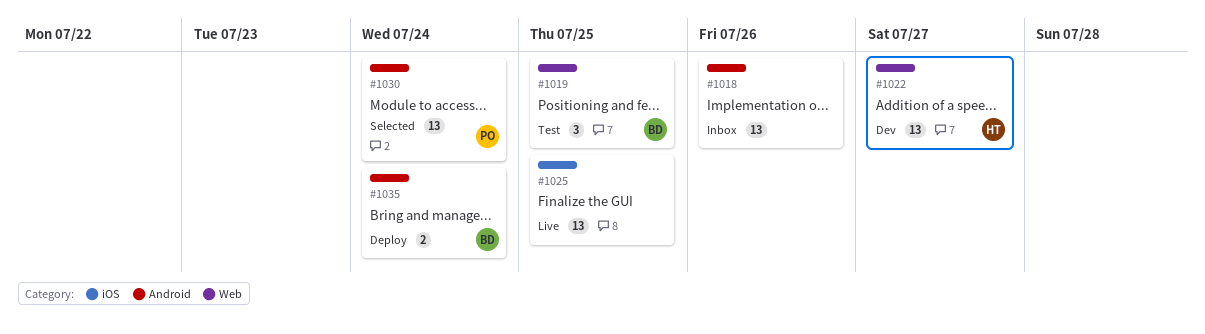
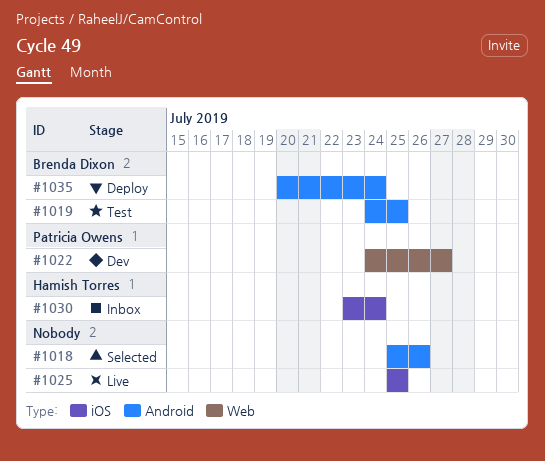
#1018, status: Inbox -> Selected
#1019, label: Web -> Android
#1022, owner: Hamish Torres -> Patricia Owens
#1030, status: Selected -> Inbox
#1030, owner: Patricia Owens -> Hamish Torres
#1030, label: Android -> iOS

